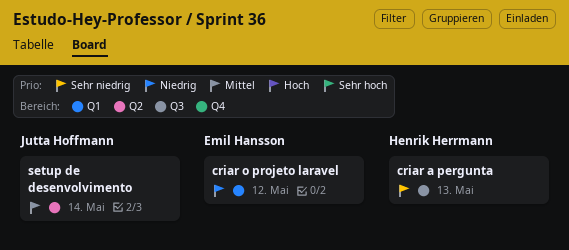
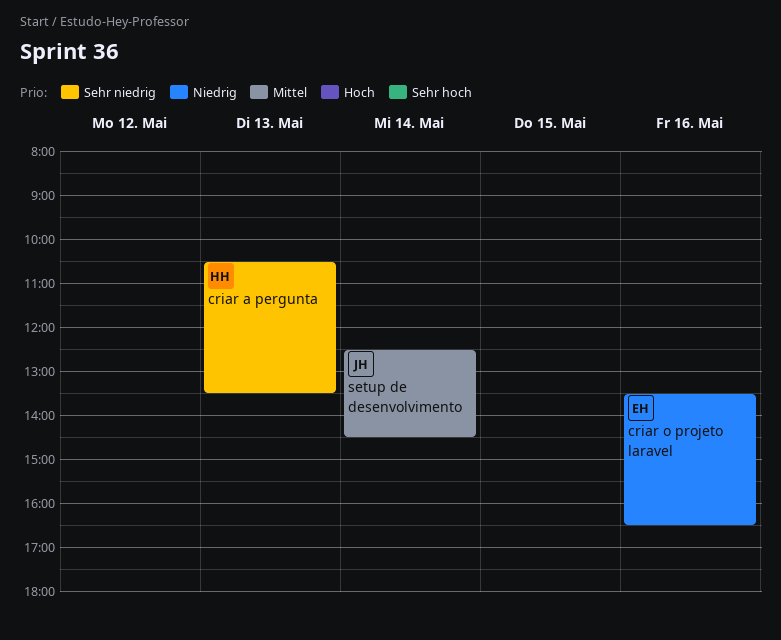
criar o projeto laravel, day: May 12 -> May 16

